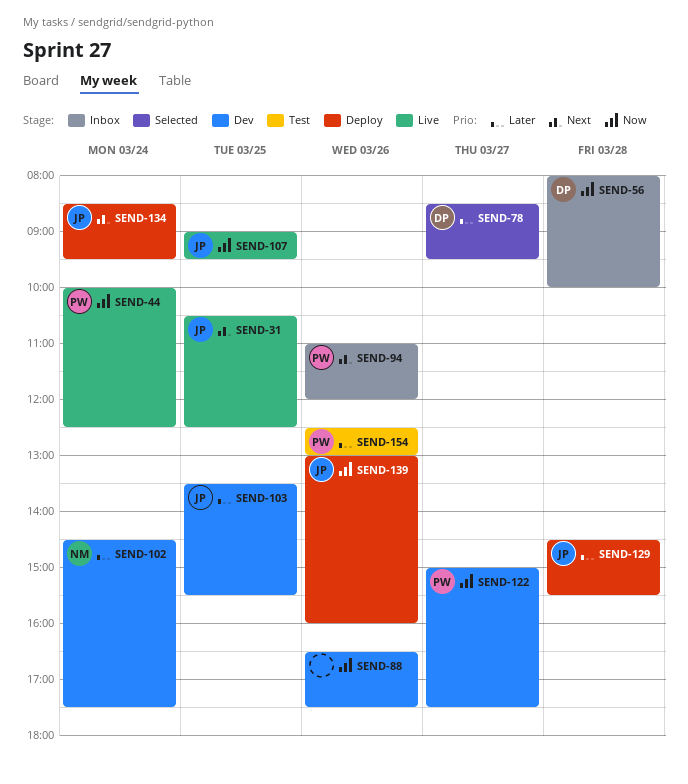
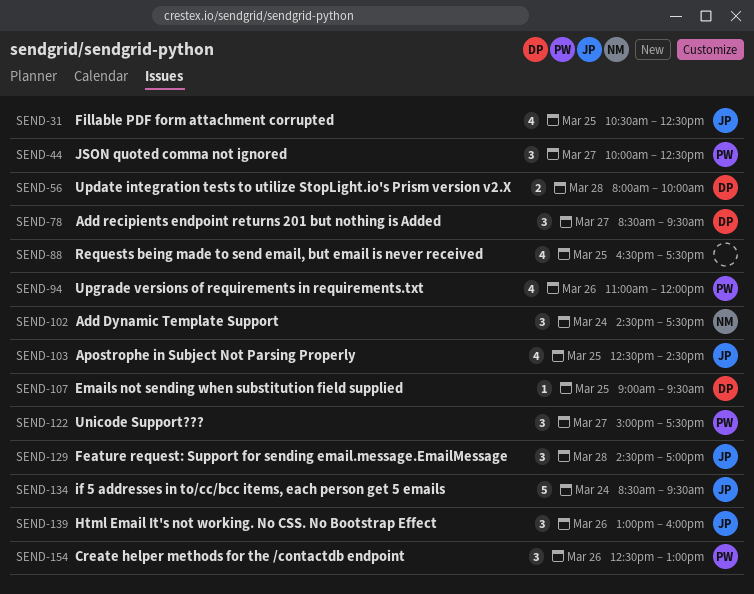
SEND-44, day: Mar 24 -> Mar 27
SEND-88, day: Mar 26 -> Mar 25
SEND-103, begins: 13:30 -> 12:30
SEND-103, ends: 15:30 -> 14:30
SEND-107, owner: JP -> DP
SEND-129, ends: 15:30 -> 17:00

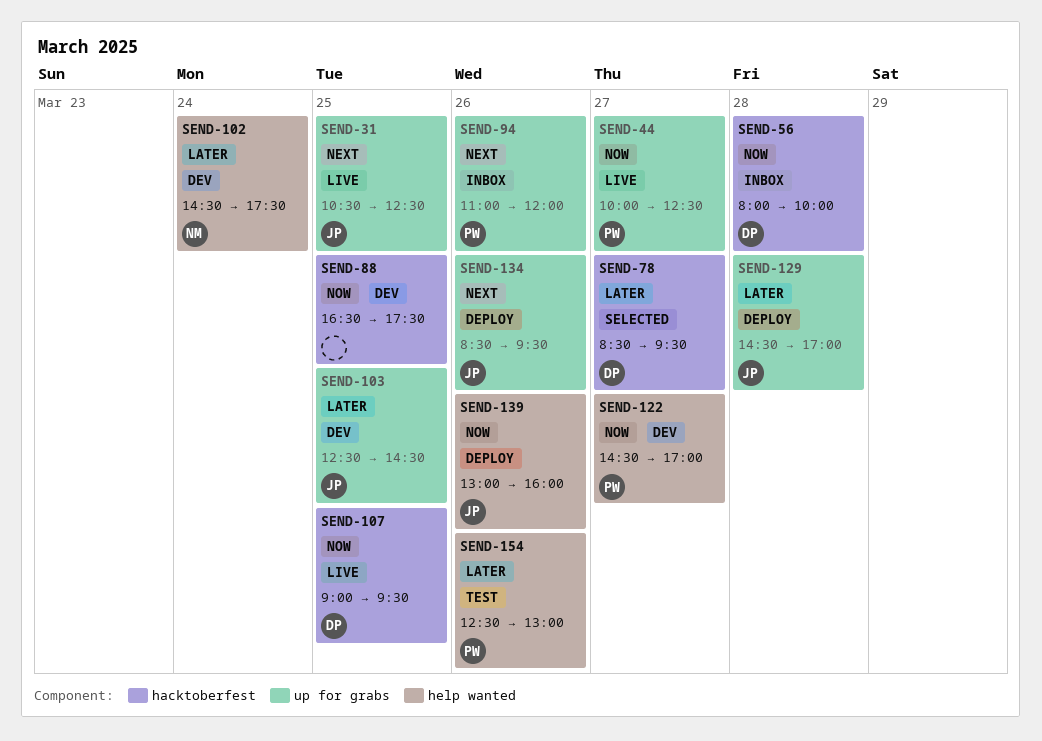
SEND-122, begins: 15:00 -> 14:30
SEND-122, ends: 17:30 -> 17:00
SEND-134, day: Mar 24 -> Mar 26

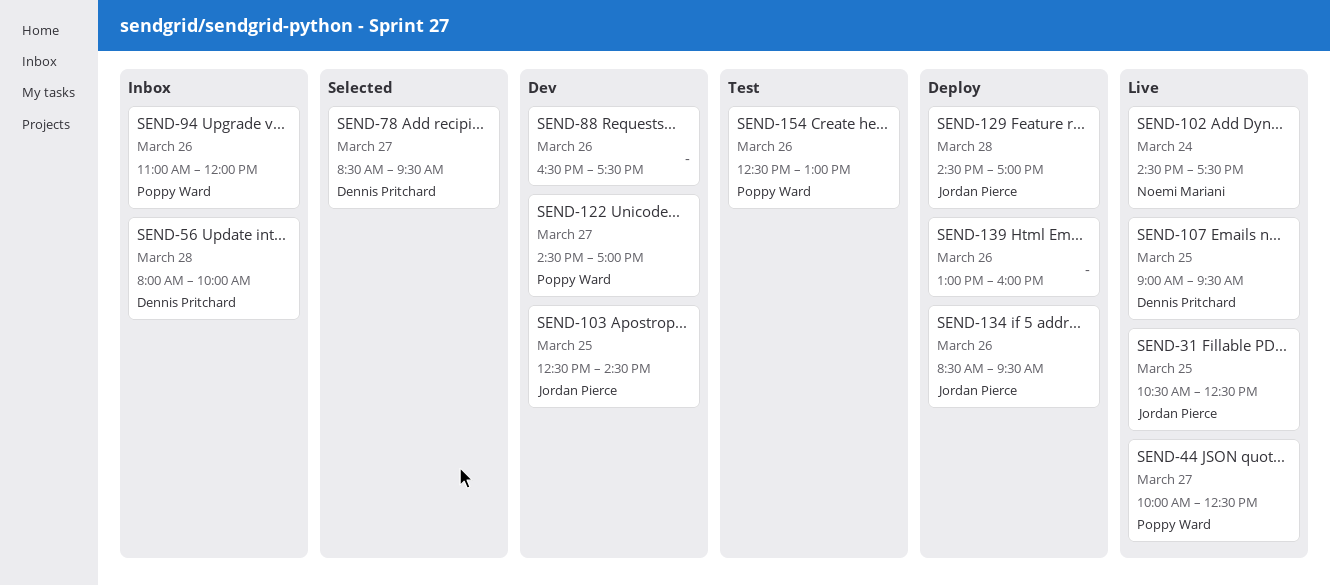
SEND-88, day: Mar 25 -> Mar 26
SEND-102, status: Dev -> Live
SEND-139, owner: Jordan Pierce -> none

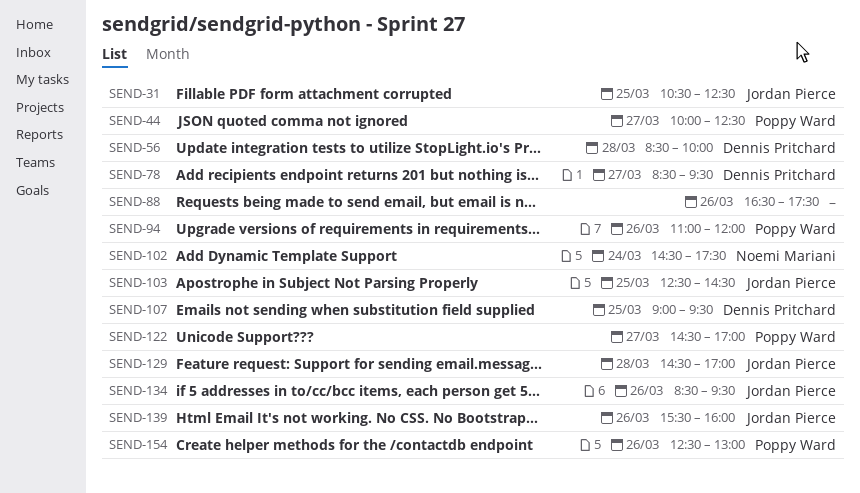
SEND-56, begins: 08:00 -> 08:30
SEND-139, owner: none -> Jordan Pierce
SEND-139, begins: 13:00 -> 15:30

